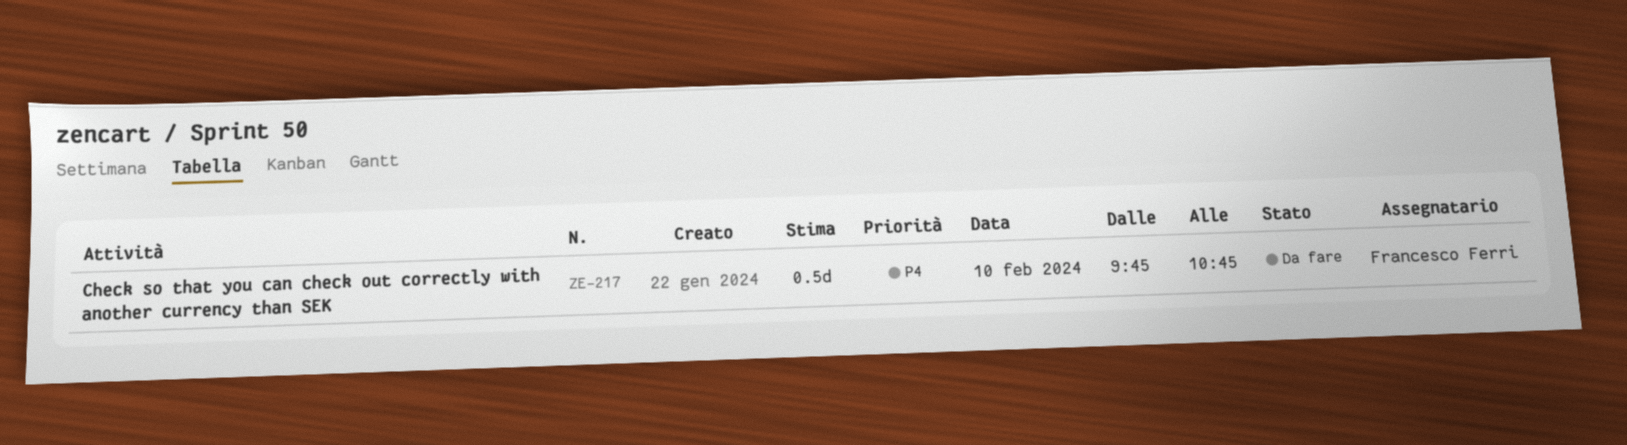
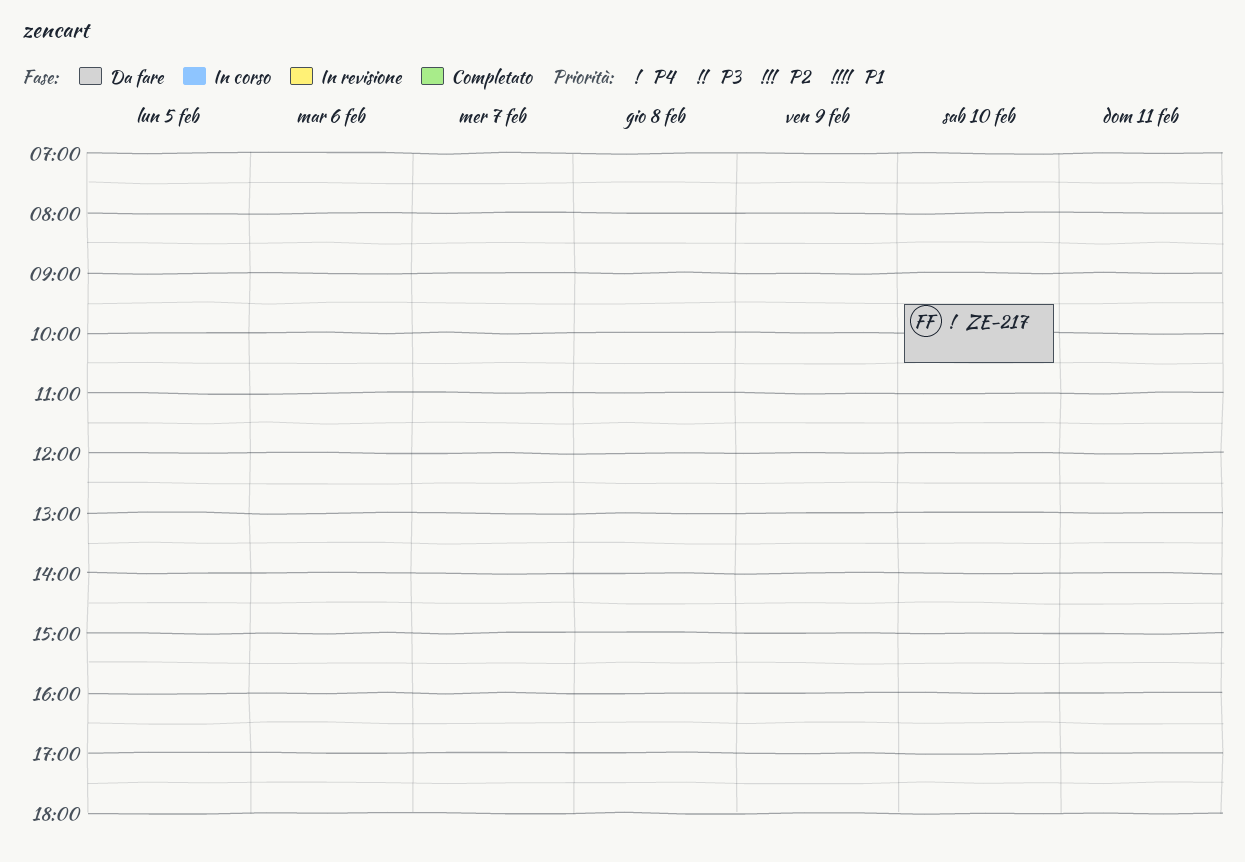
ZE-217, begins: 09:45 -> 09:30
ZE-217, ends: 10:45 -> 10:30

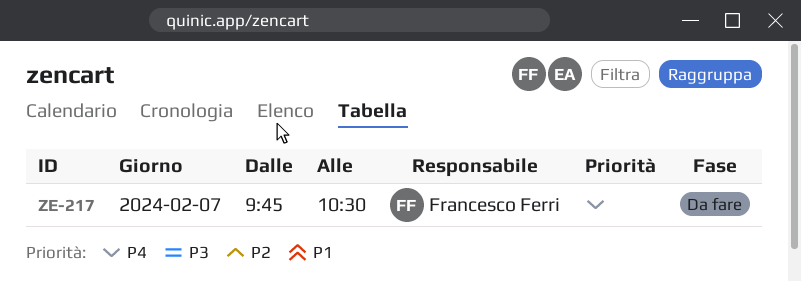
ZE-217, day: Feb 10 -> Feb 7
ZE-217, begins: 09:30 -> 09:45

